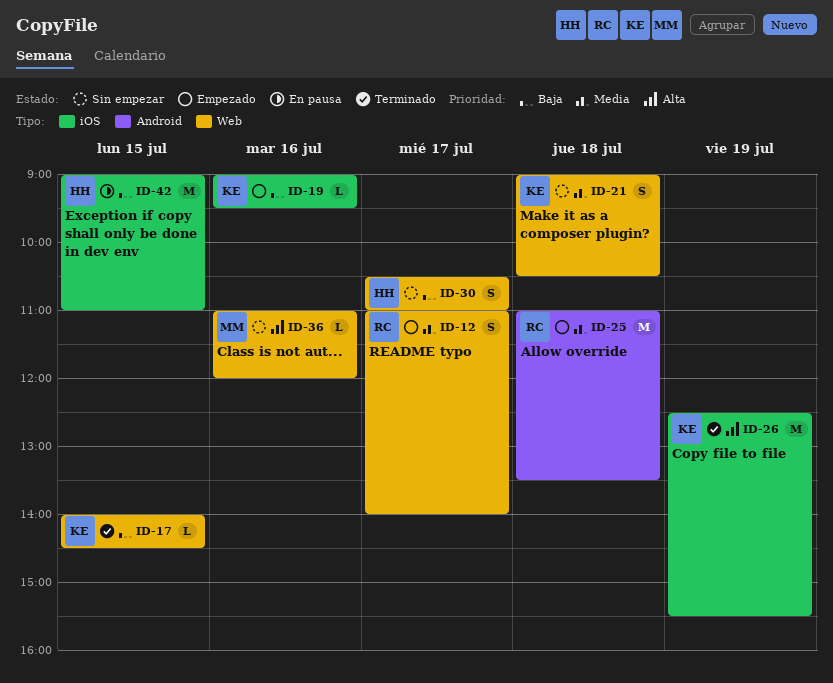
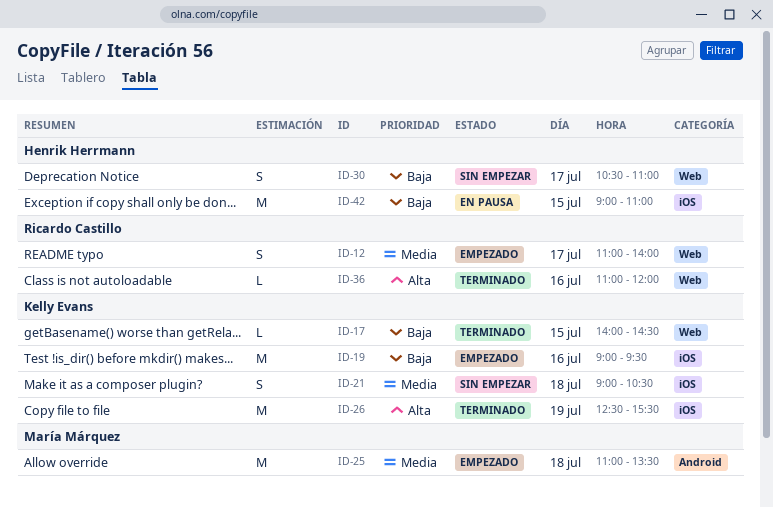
ID-19, estimate: L -> M
ID-21, label: Web -> iOS
ID-25, owner: Ricardo Castillo -> María Márquez
ID-36, status: Sin empezar -> Terminado
ID-36, owner: María Márquez -> Ricardo Castillo

